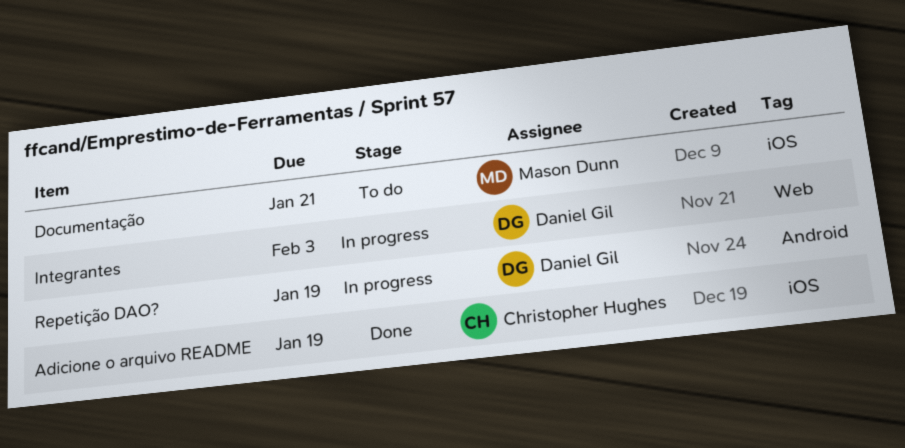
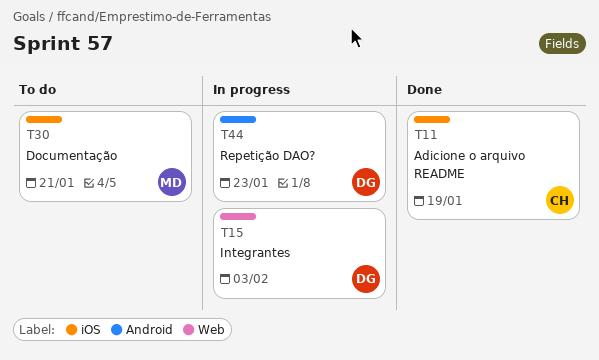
Repetição DAO?, due: Jan 19 -> Jan 23

